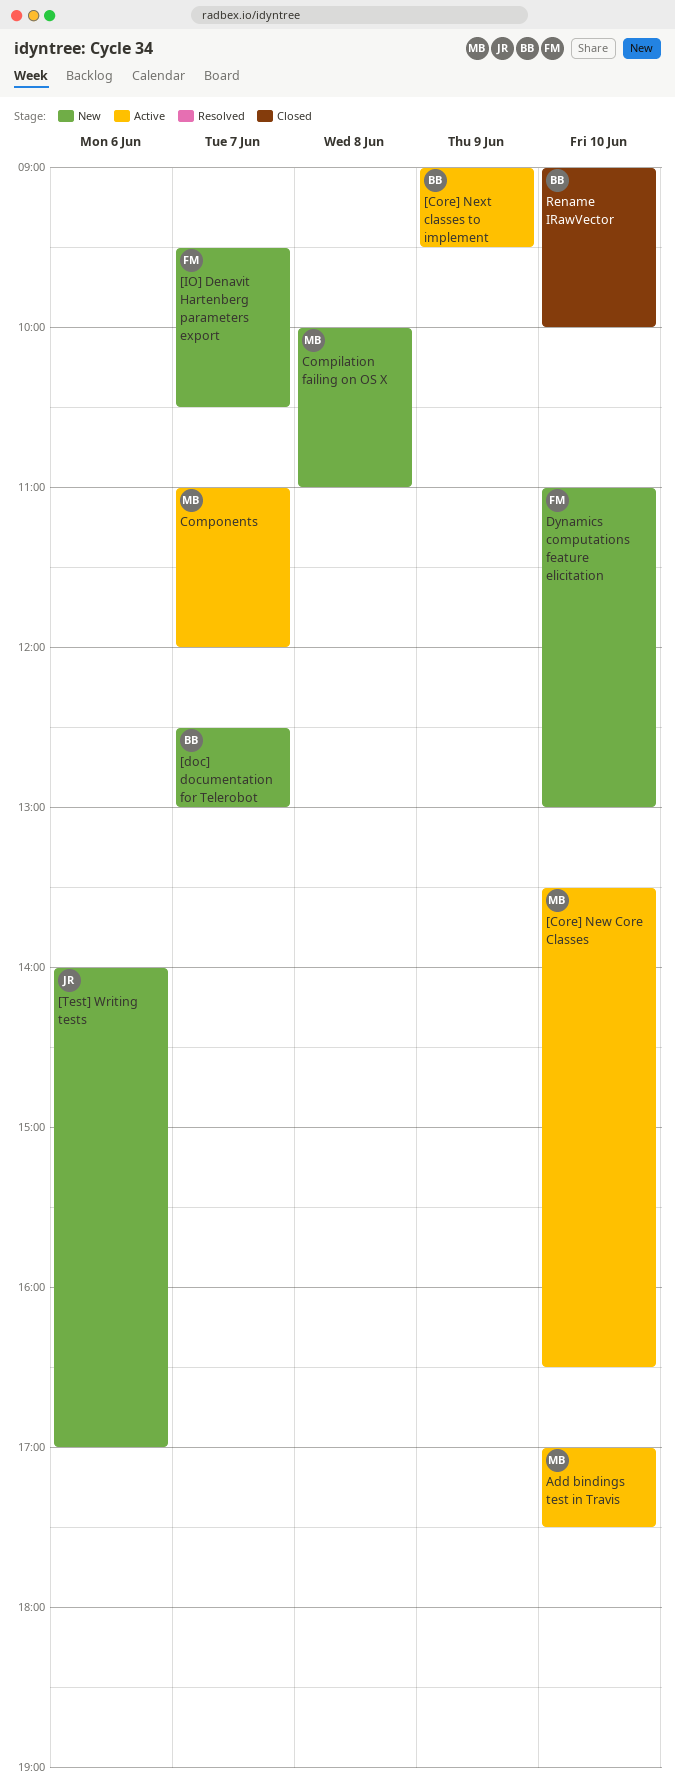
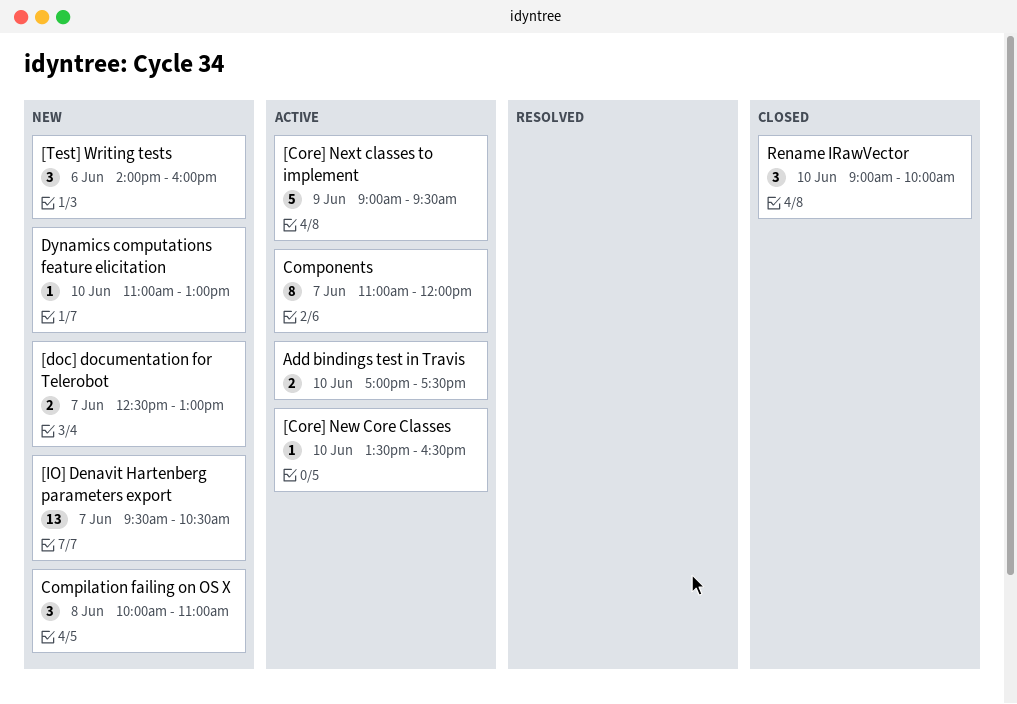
[Test] Writing tests, ends: 17:00 -> 16:00

